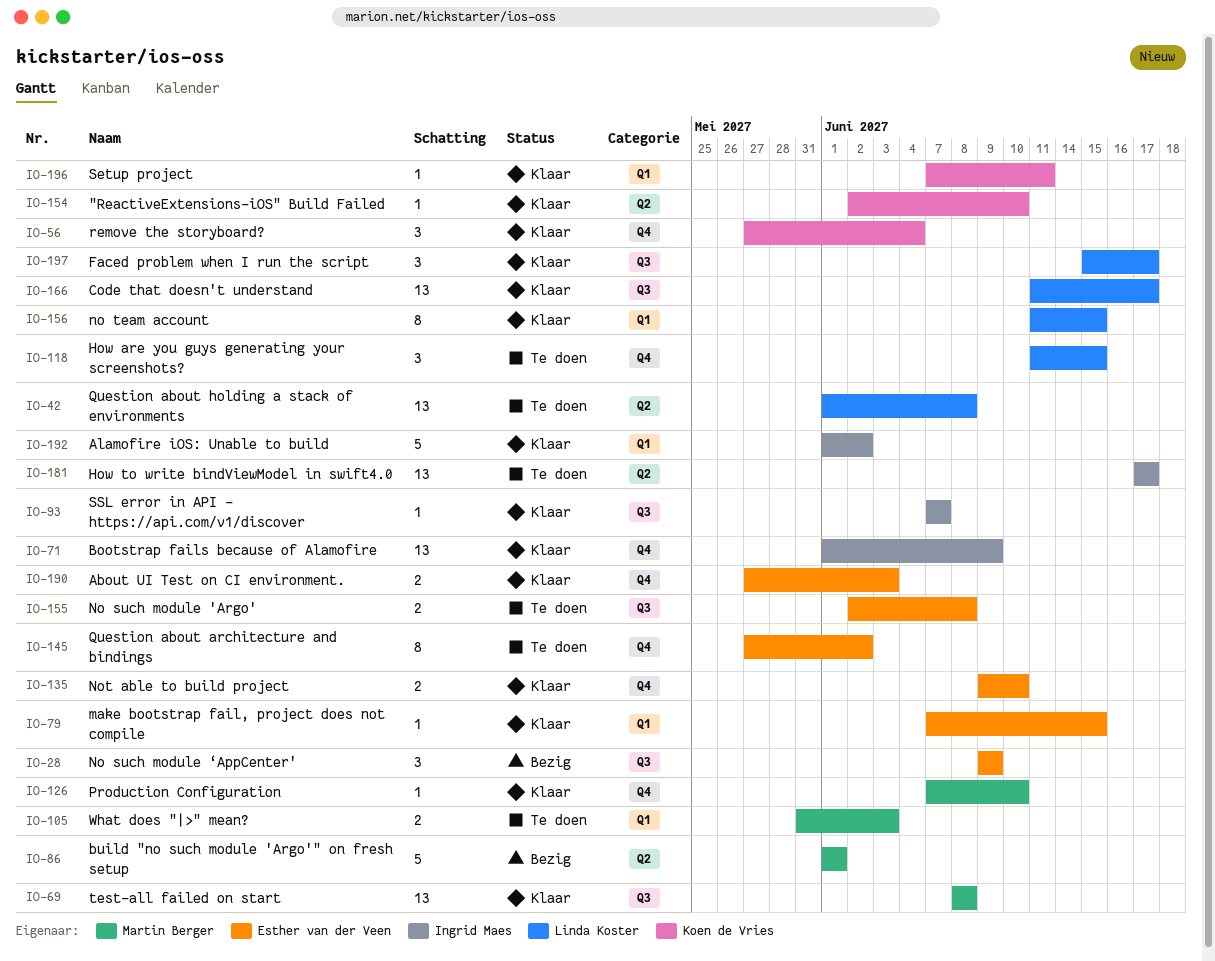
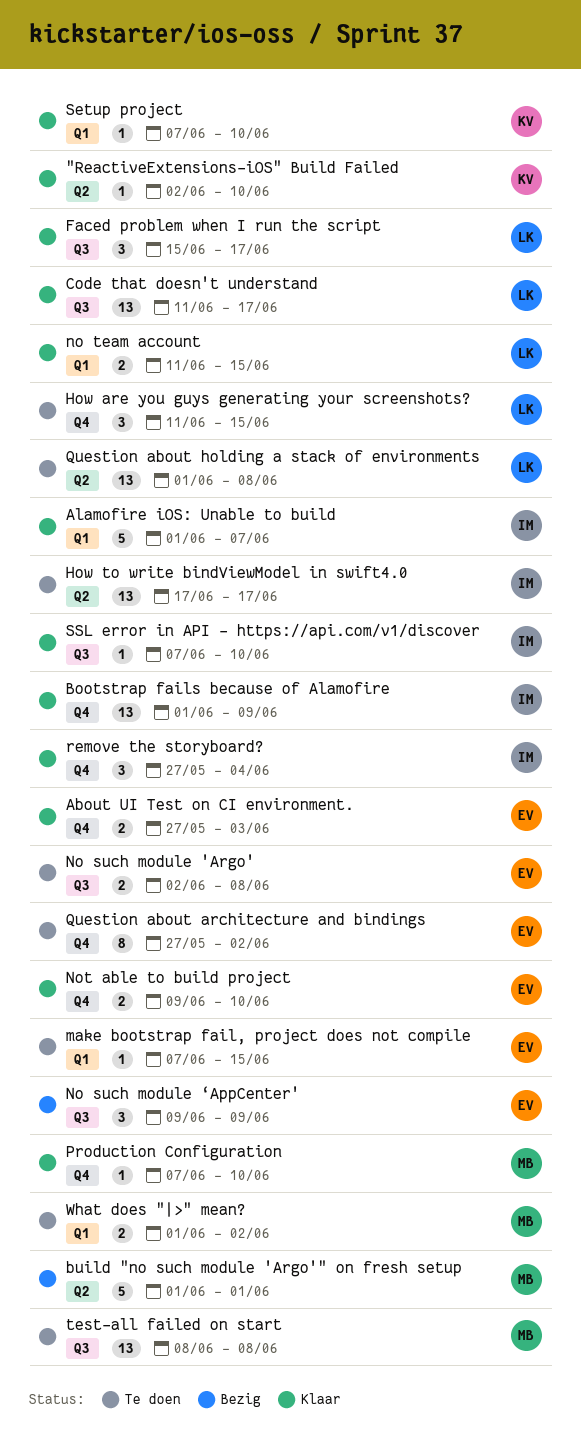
Alamofire iOS: Unable to build, due: Jun 2 -> Jun 7
make bootstrap fail, project does not compile, status: Klaar -> Te doen
no team account, estimate: 8 -> 2
remove the storyboard?, owner: Koen de Vries -> Ingrid Maes
Setup project, due: Jun 11 -> Jun 10
SSL error in API - https://api.com/v1/discover, due: Jun 7 -> Jun 10
test-all failed on start, status: Klaar -> Te doen
What does "|>" mean?, start: May 31 -> Jun 1
What does "|>" mean?, due: Jun 3 -> Jun 2

